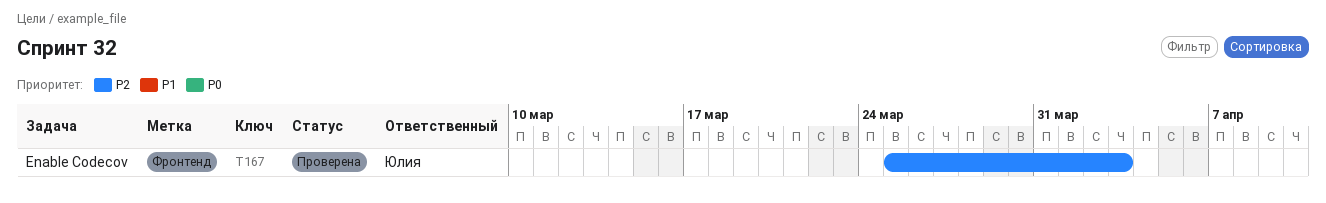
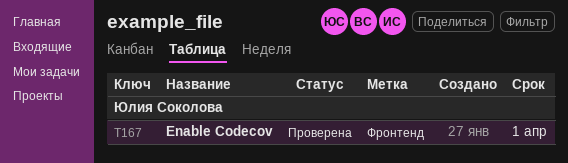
T167, due: Apr 3 -> Apr 1

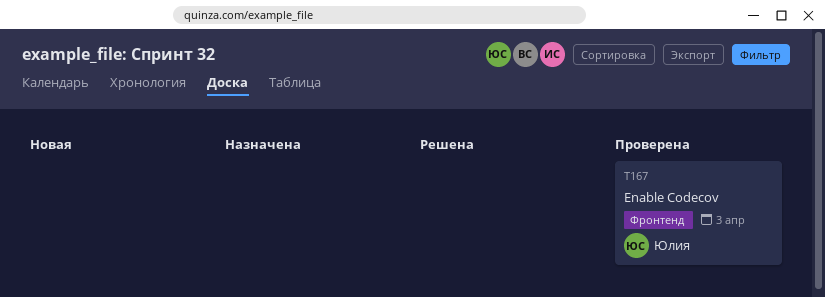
T167, due: Apr 1 -> Apr 3

